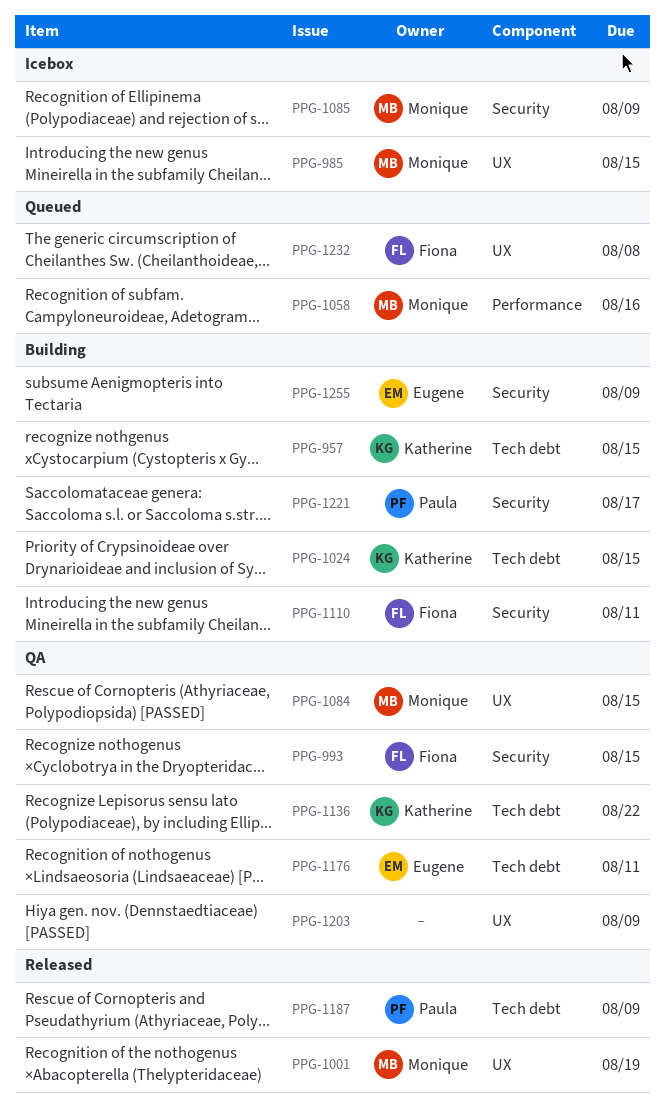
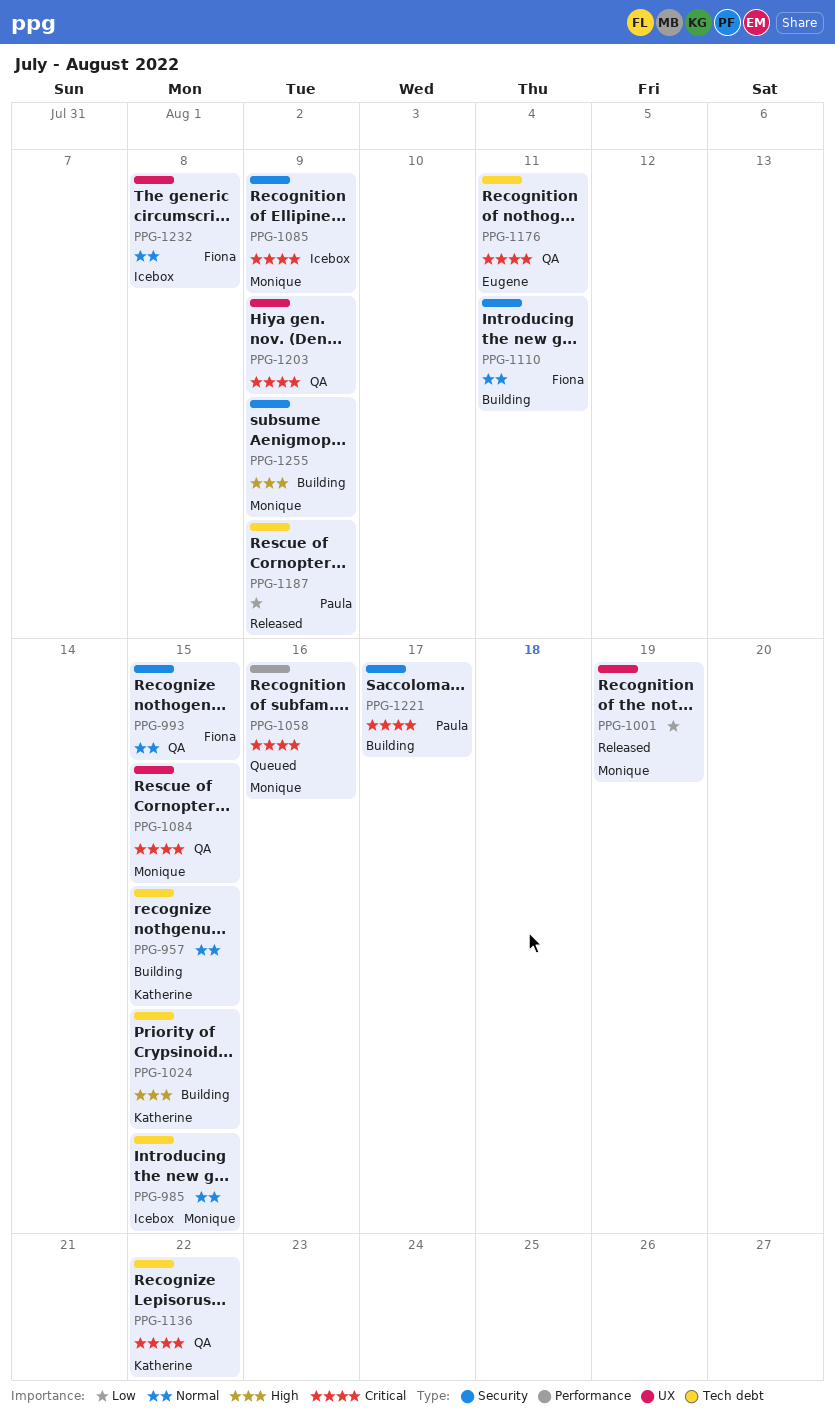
PPG-985, label: UX -> Tech debt
PPG-1232, status: Queued -> Icebox
PPG-1255, owner: Eugene -> Monique

